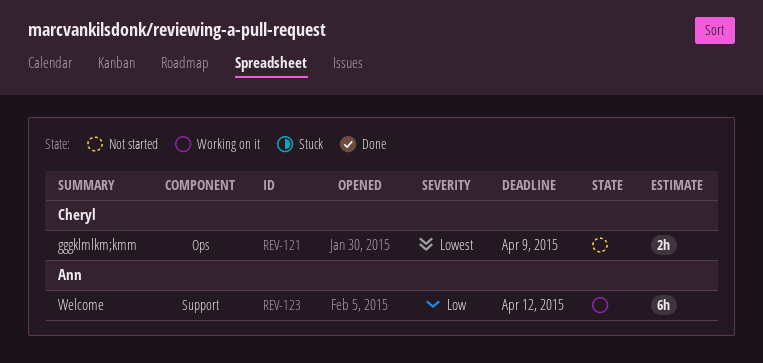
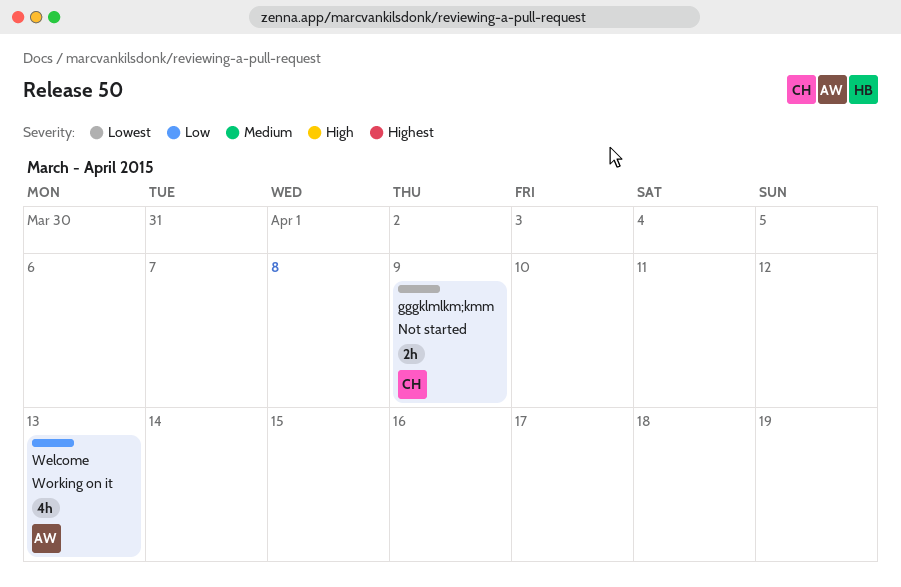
Welcome, estimate: 6h -> 4h
Welcome, due: Apr 12 -> Apr 13

